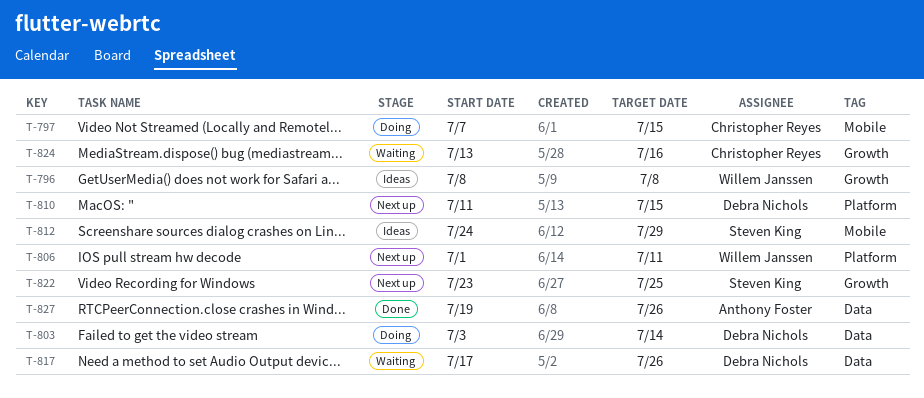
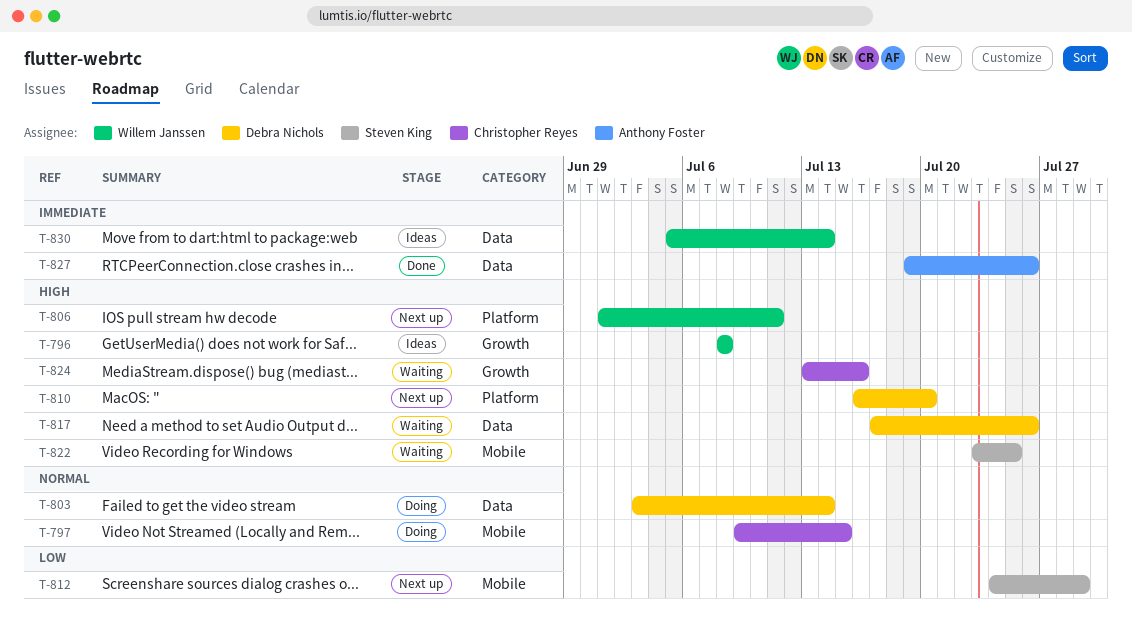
T-797, start: Jul 7 -> Jul 9
T-810, start: Jul 11 -> Jul 16
T-810, due: Jul 15 -> Jul 20
T-812, status: Ideas -> Next up
T-822, status: Next up -> Waiting
T-822, label: Growth -> Mobile
T-830: none -> present

